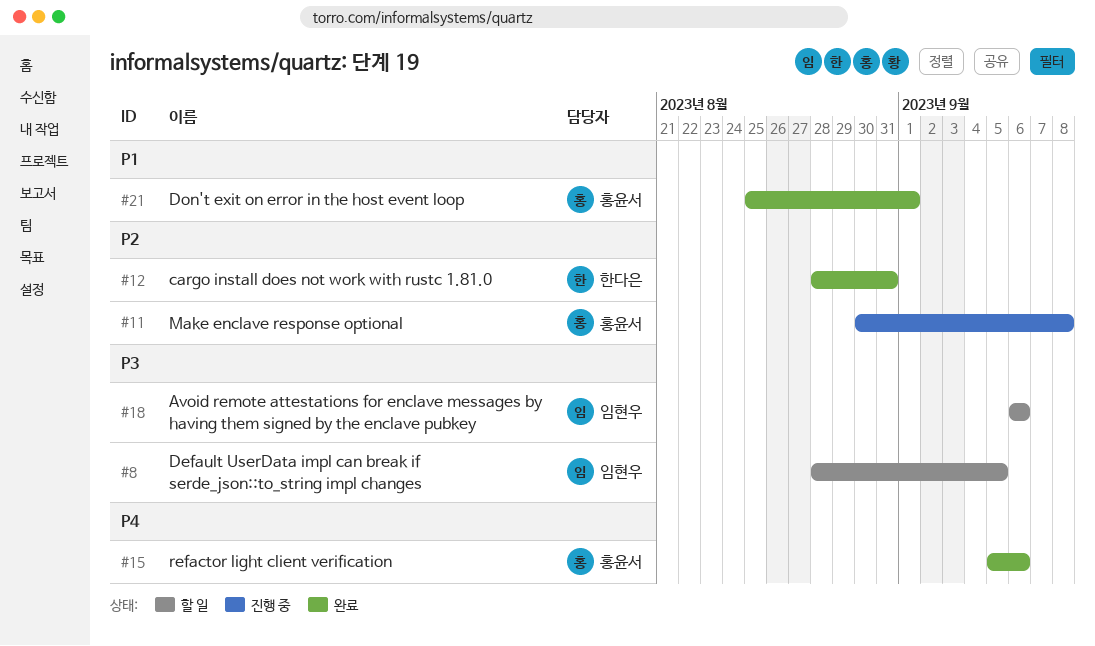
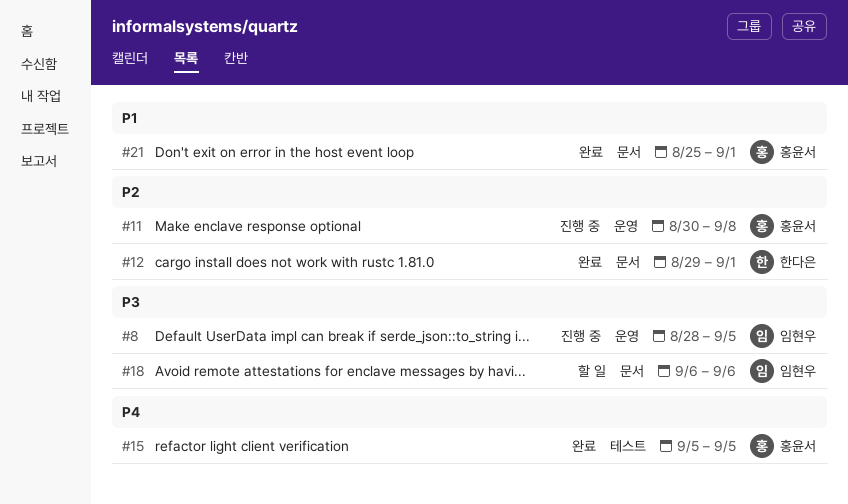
#8, status: 할 일 -> 진행 중
#12, start: Aug 28 -> Aug 29
#12, due: Aug 31 -> Sep 1
#15, due: Sep 6 -> Sep 5

